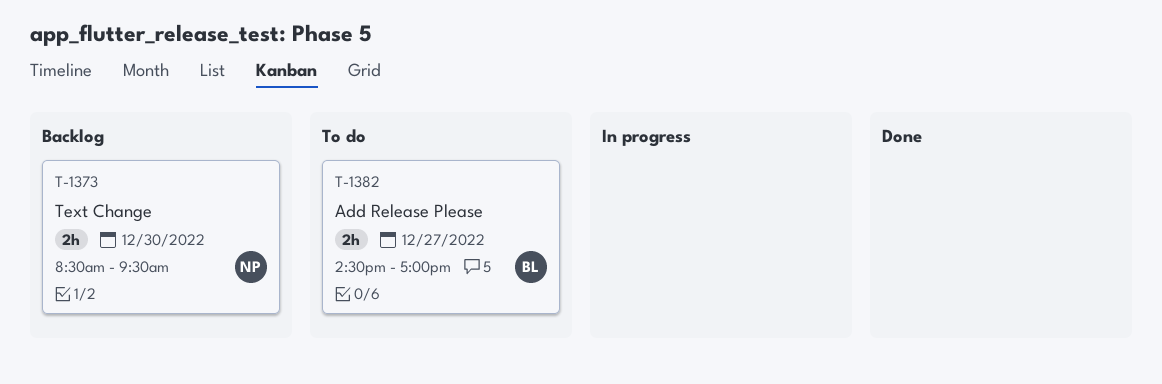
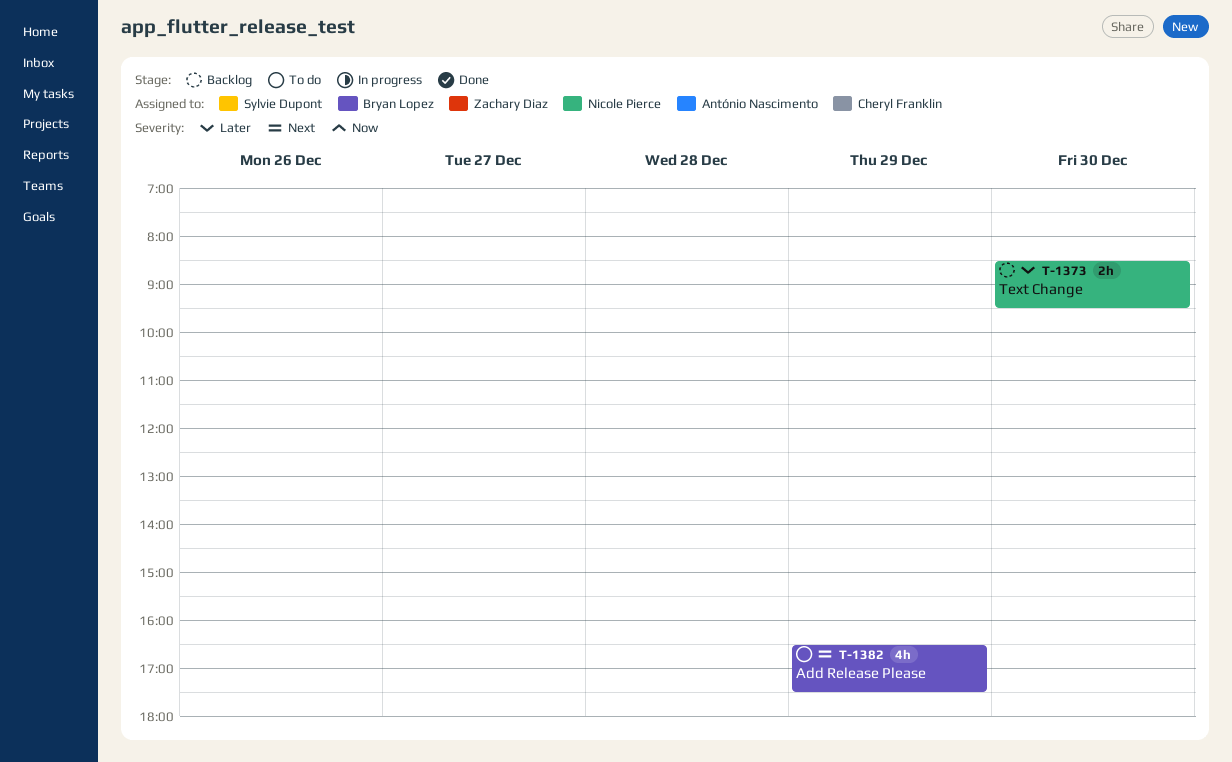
T-1382, estimate: 2h -> 4h
T-1382, day: Dec 27 -> Dec 29
T-1382, begins: 14:30 -> 16:30
T-1382, ends: 17:00 -> 17:30

